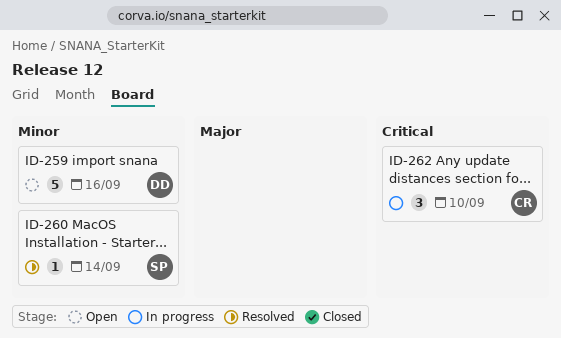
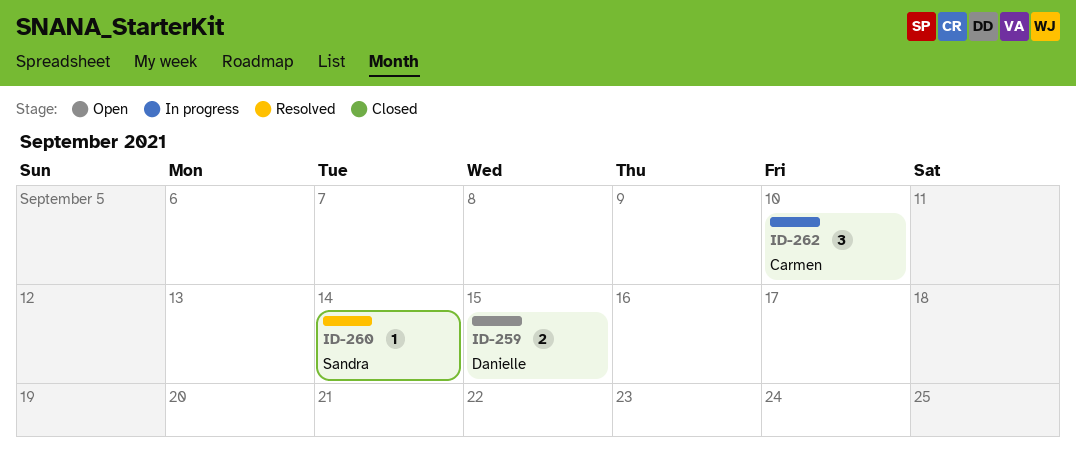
ID-259, estimate: 5 -> 2
ID-259, due: Sep 16 -> Sep 15

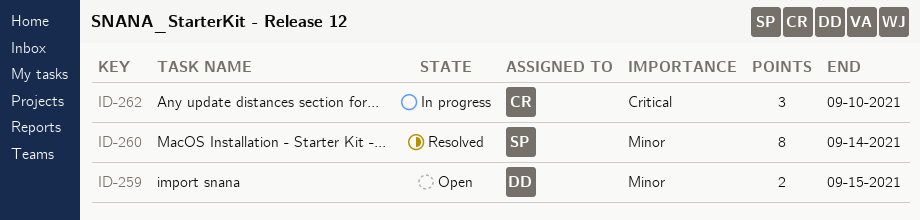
ID-260, estimate: 1 -> 8

